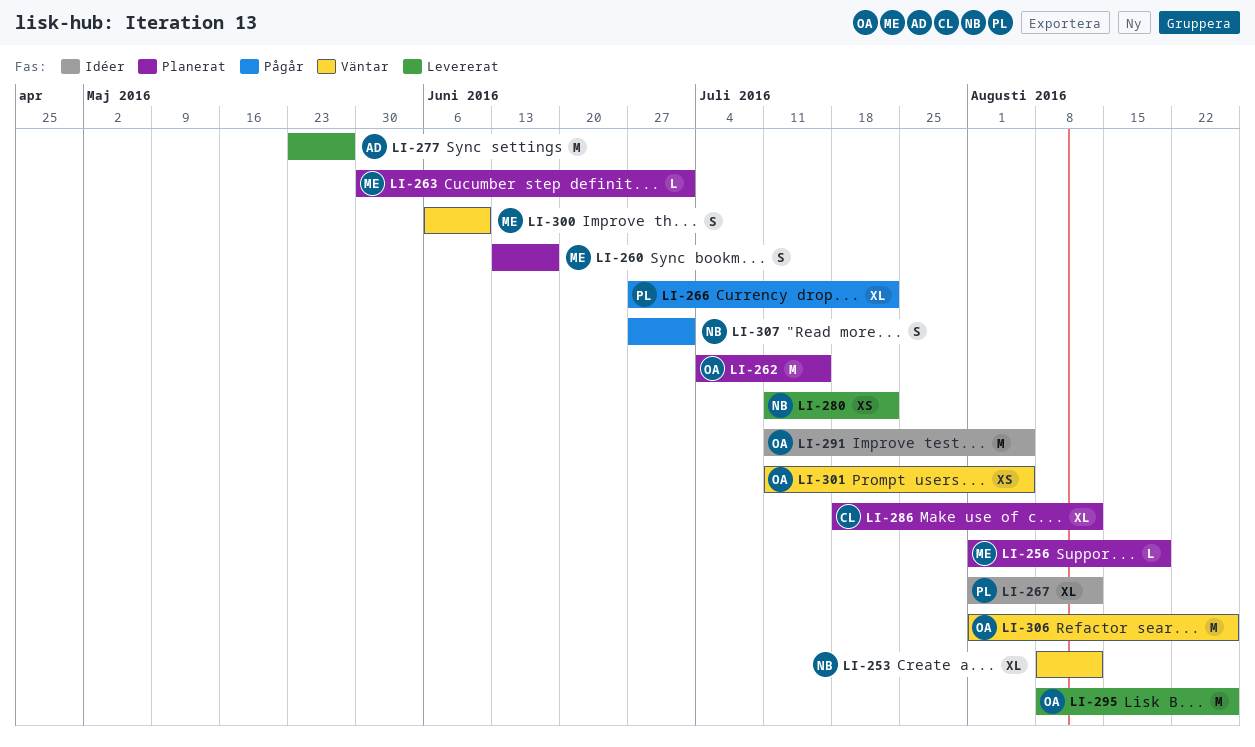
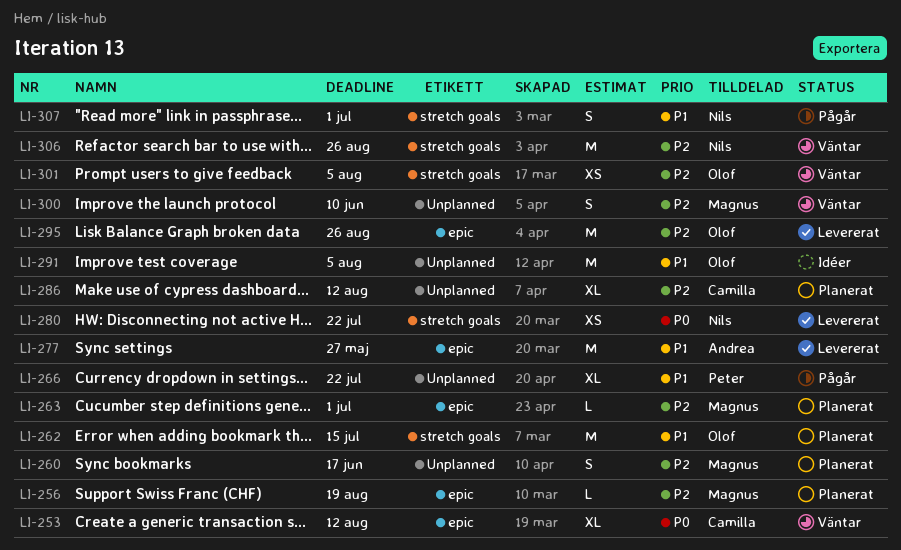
LI-253, owner: Nils -> Camilla
LI-267: present -> none
LI-306, owner: Olof -> Nils

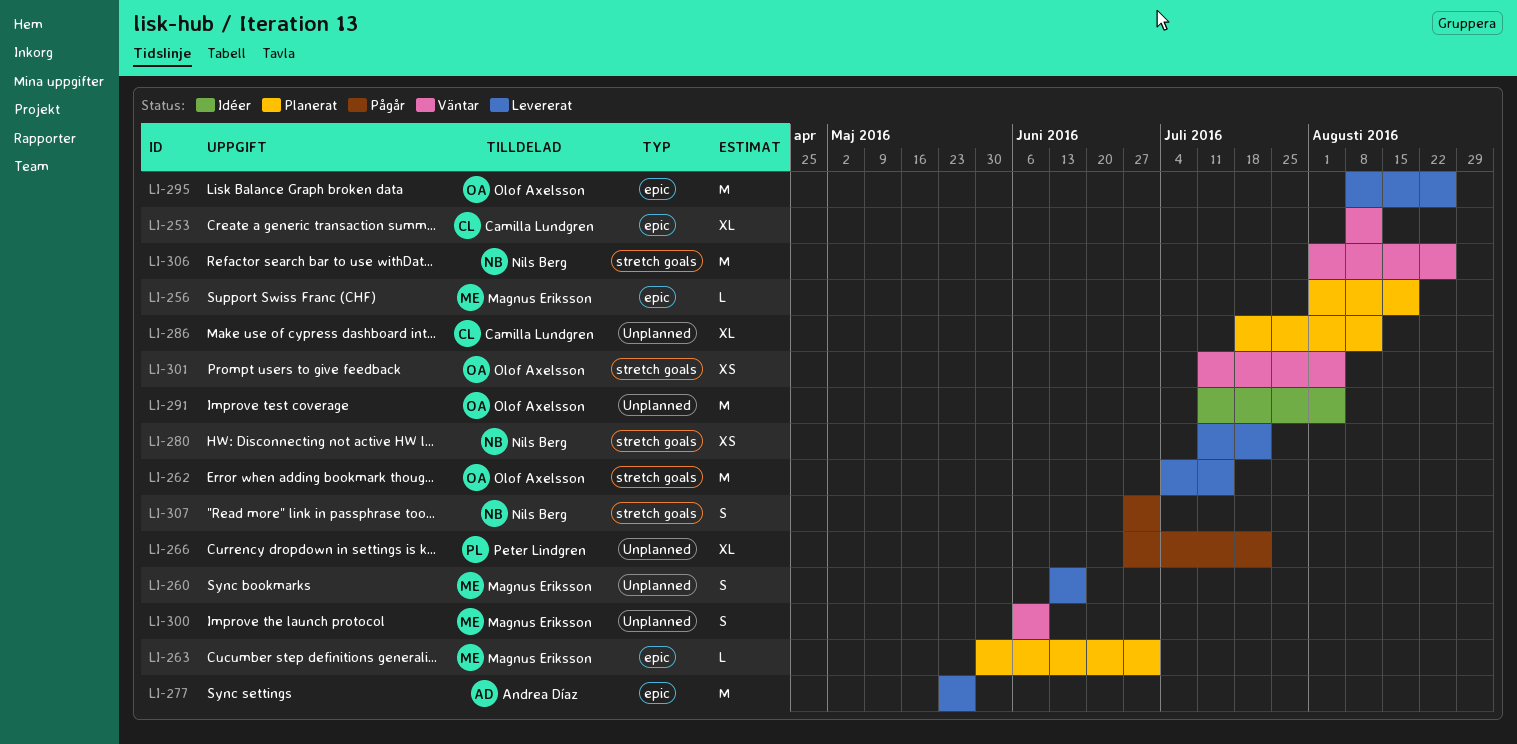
LI-260, status: Planerat -> Levererat
LI-262, status: Planerat -> Levererat

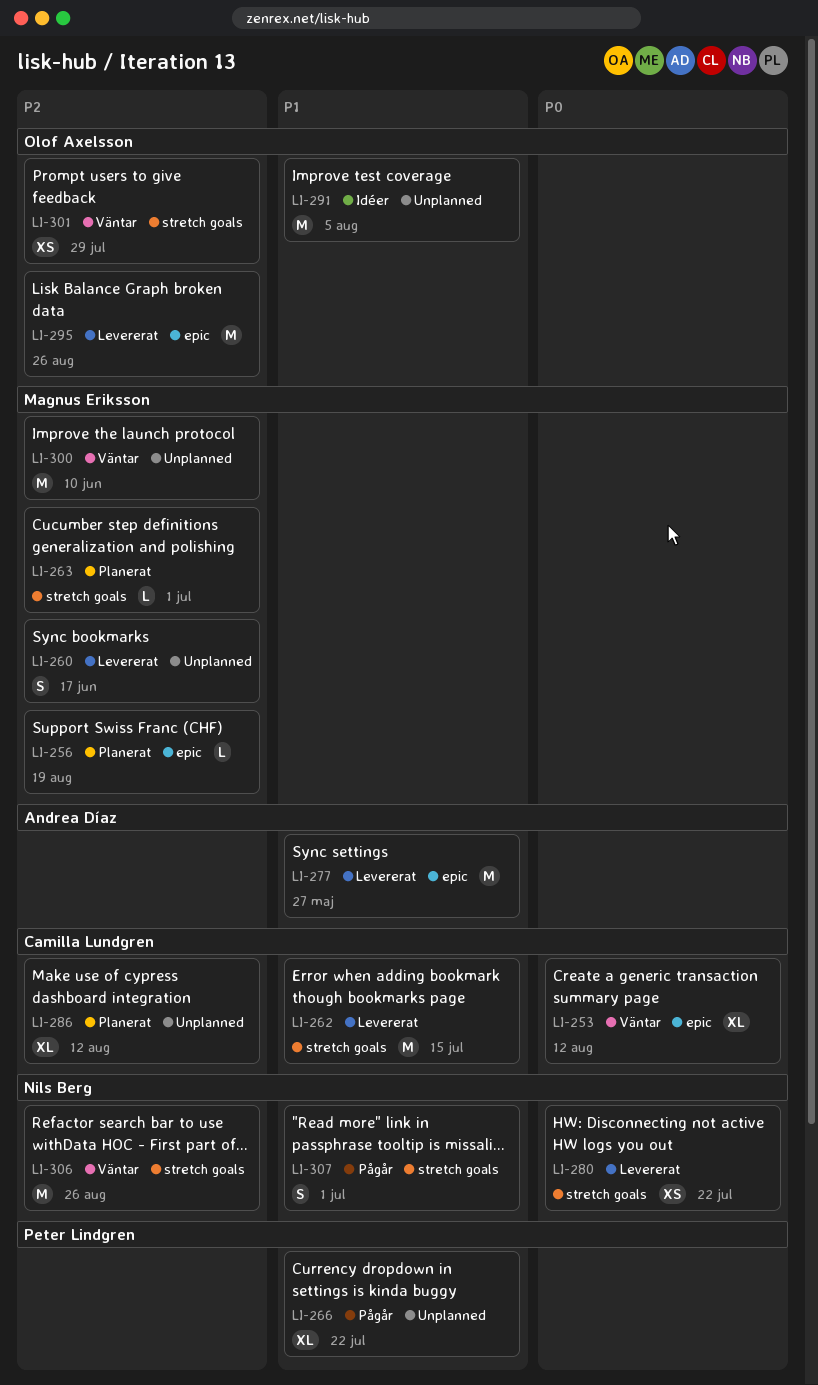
LI-262, owner: Olof Axelsson -> Camilla Lundgren
LI-263, label: epic -> stretch goals
LI-300, estimate: S -> M
LI-301, due: Aug 5 -> Jul 29

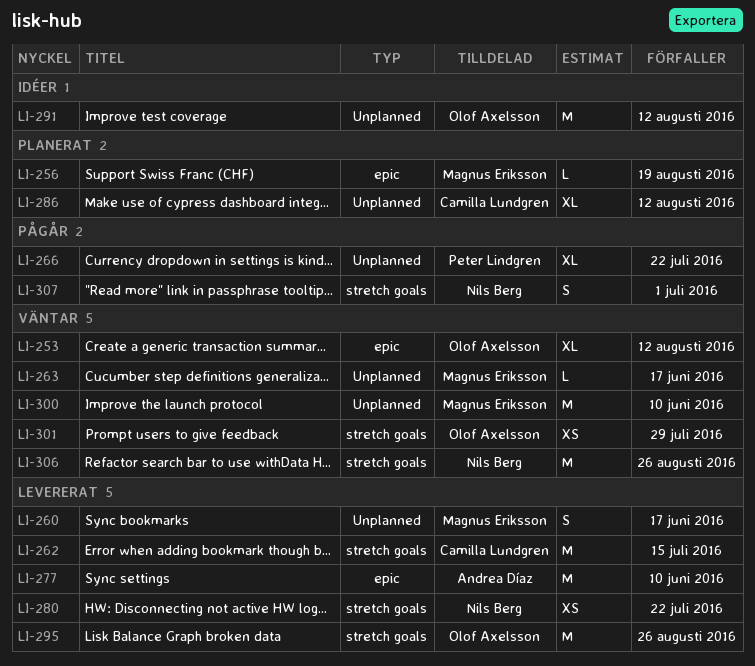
LI-253, owner: Camilla Lundgren -> Olof Axelsson
LI-263, status: Planerat -> Väntar
LI-263, label: stretch goals -> Unplanned
LI-263, due: Jul 1 -> Jun 17
LI-277, due: May 27 -> Jun 10
LI-291, due: Aug 5 -> Aug 12
LI-295, label: epic -> stretch goals

